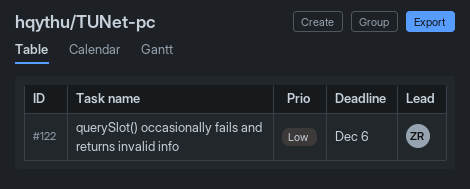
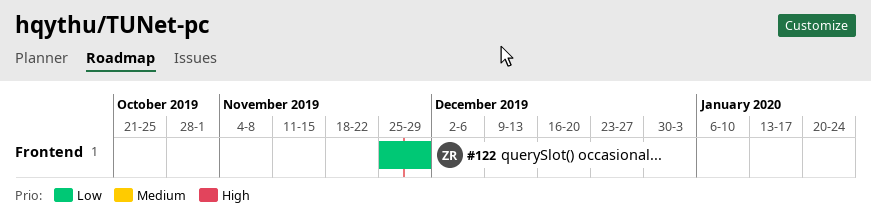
#122, due: Dec 6 -> Nov 29

